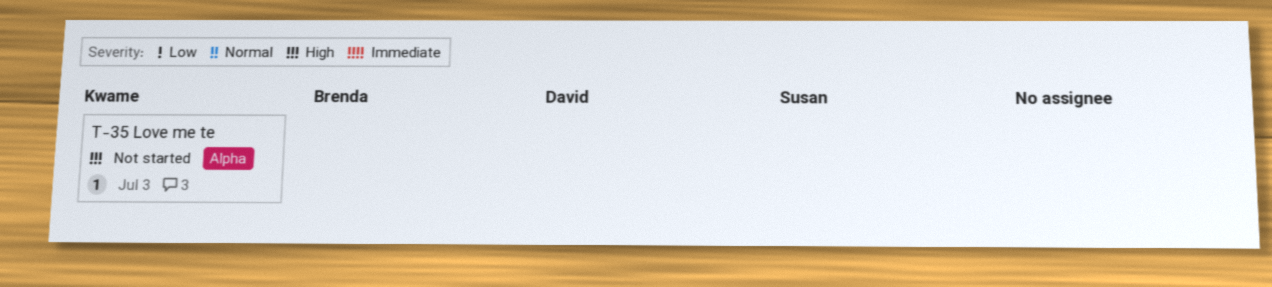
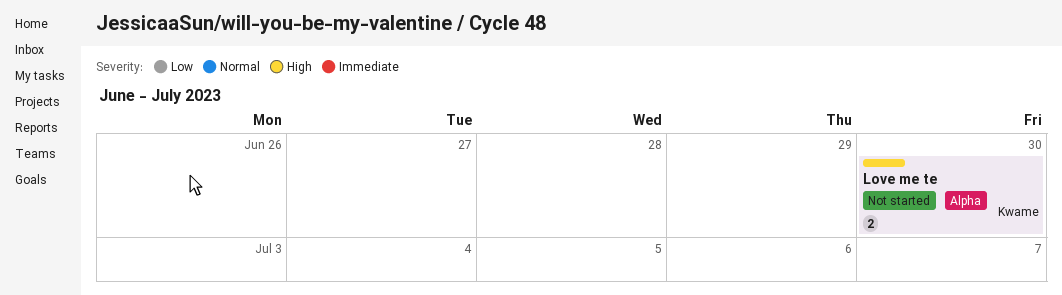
Love me te, estimate: 1 -> 2
Love me te, due: Jul 3 -> Jun 30

